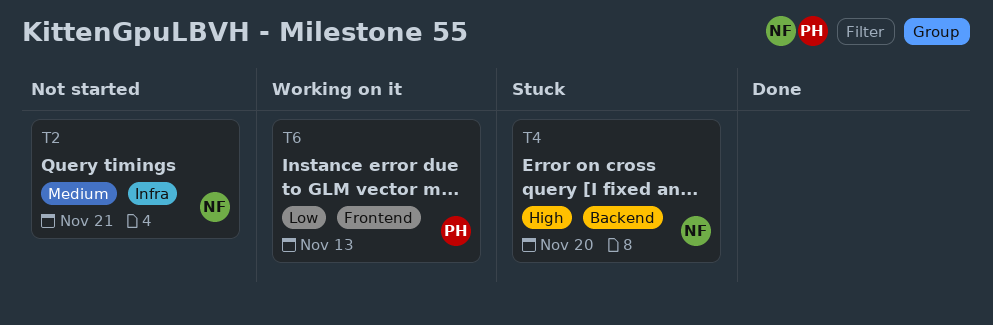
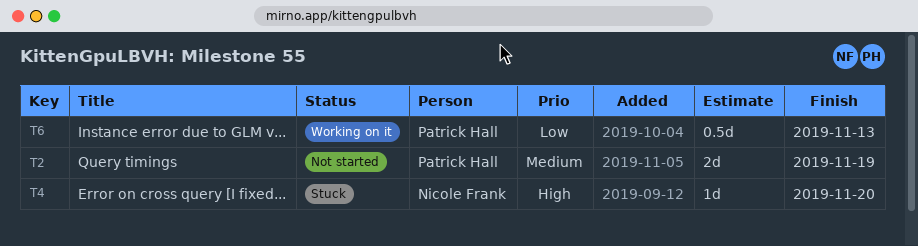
T2, owner: Nicole Frank -> Patrick Hall
T2, due: Nov 21 -> Nov 19

